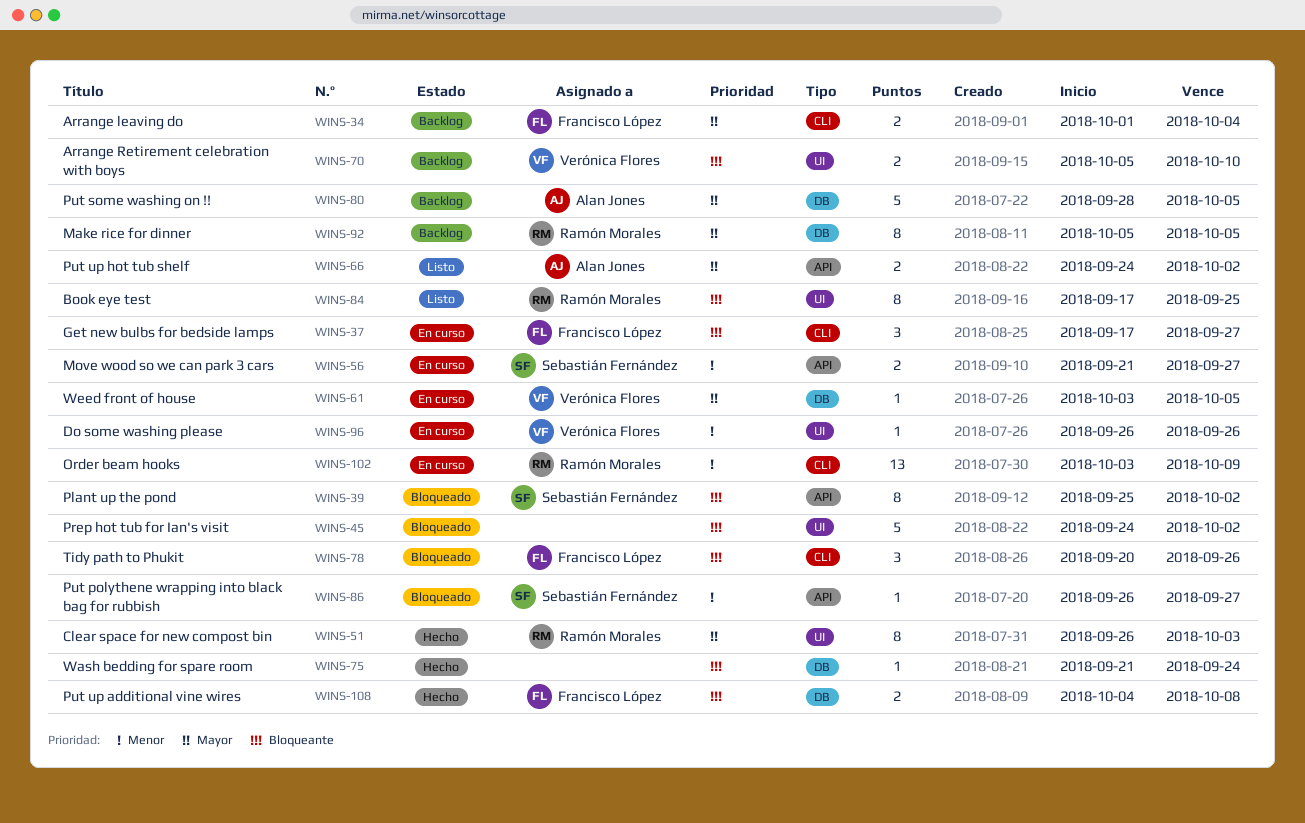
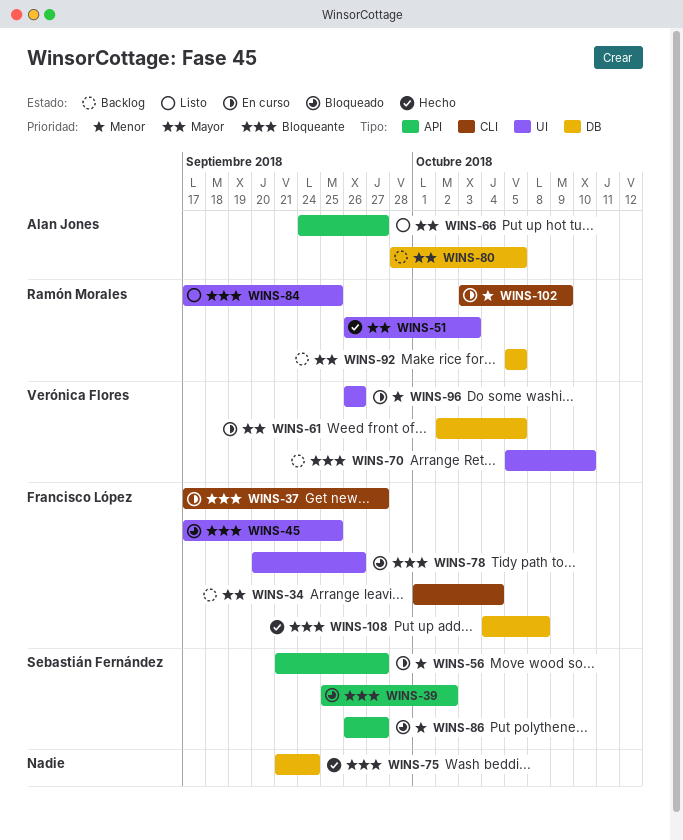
WINS-45, owner: none -> Francisco López
WINS-45, start: Sep 24 -> Sep 17
WINS-45, due: Oct 2 -> Sep 25
WINS-61, start: Oct 3 -> Oct 2
WINS-66, due: Oct 2 -> Sep 27
WINS-78, label: CLI -> UI

